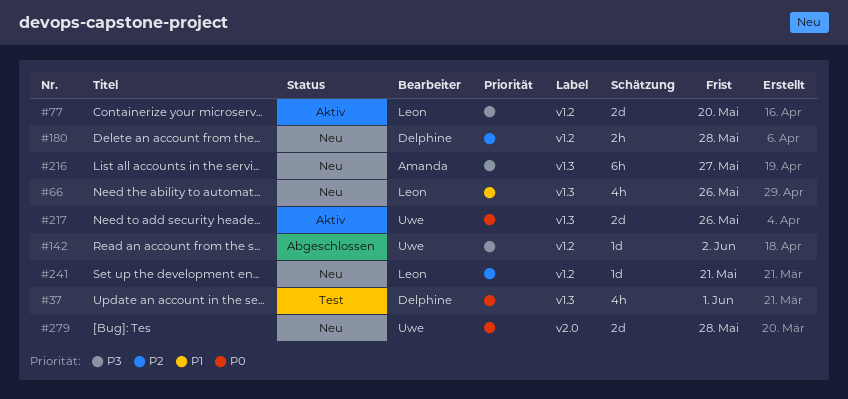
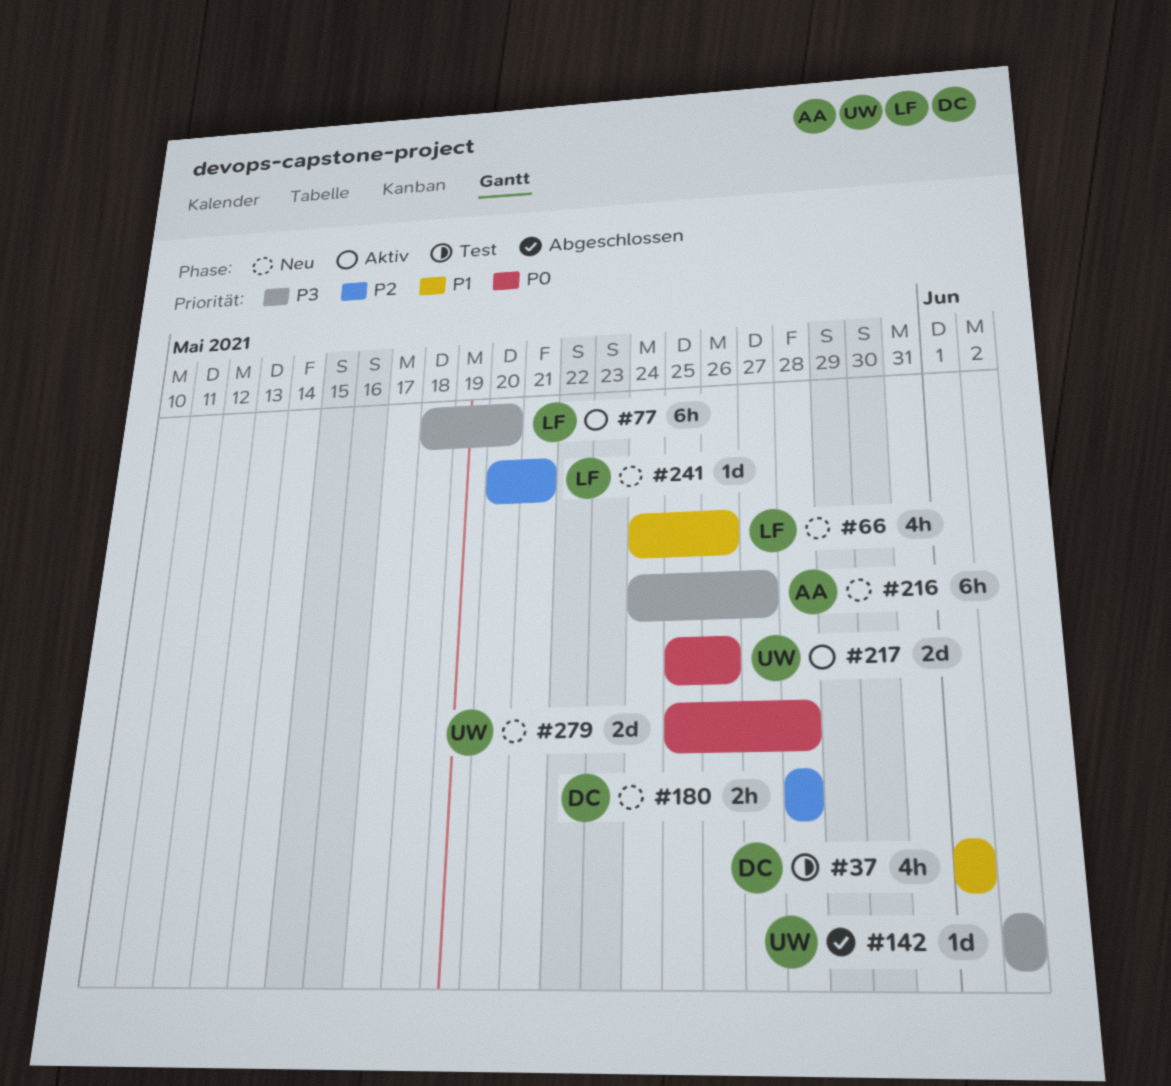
#37, priority: P0 -> P1
#77, estimate: 2d -> 6h

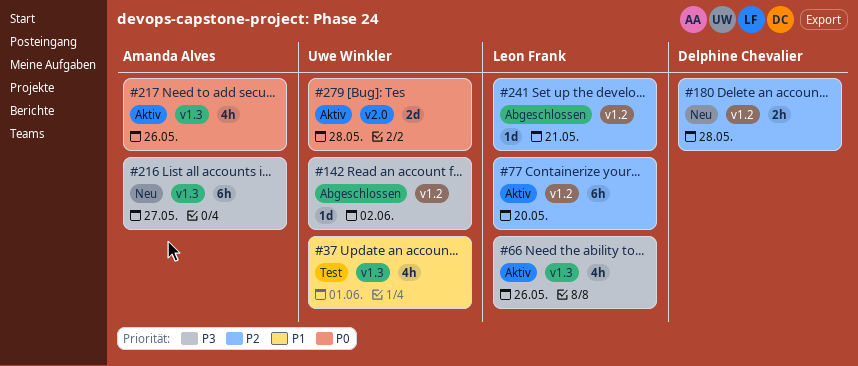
#37, owner: Delphine Chevalier -> Uwe Winkler
#66, status: Neu -> Aktiv
#66, priority: P1 -> P3
#77, priority: P3 -> P2
#217, owner: Uwe Winkler -> Amanda Alves
#217, estimate: 2d -> 4h
#241, status: Neu -> Abgeschlossen
#279, status: Neu -> Aktiv

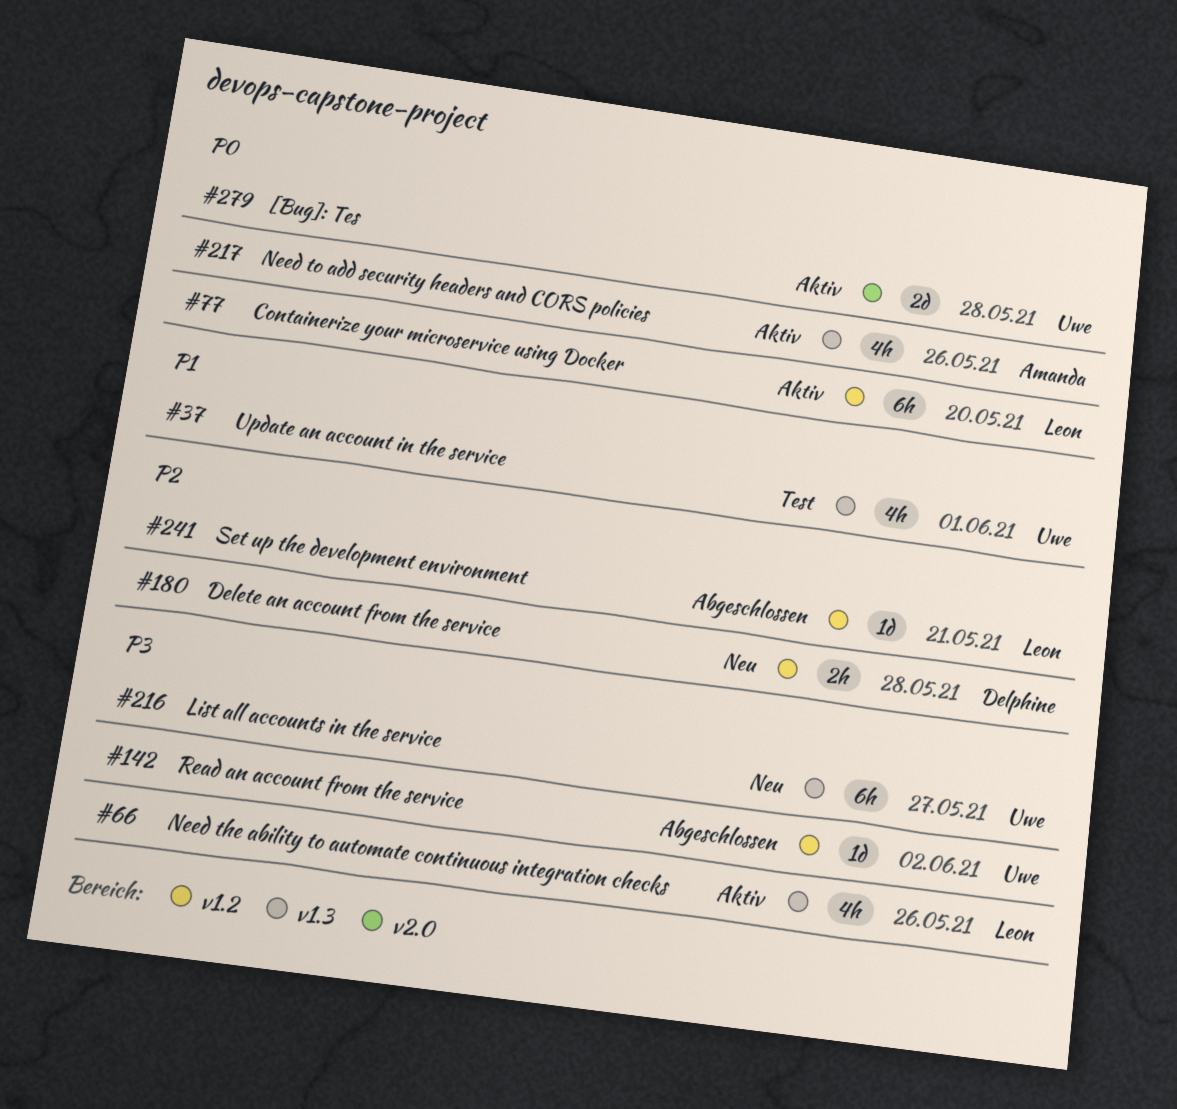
#77, priority: P2 -> P0
#216, owner: Amanda Alves -> Uwe Winkler

